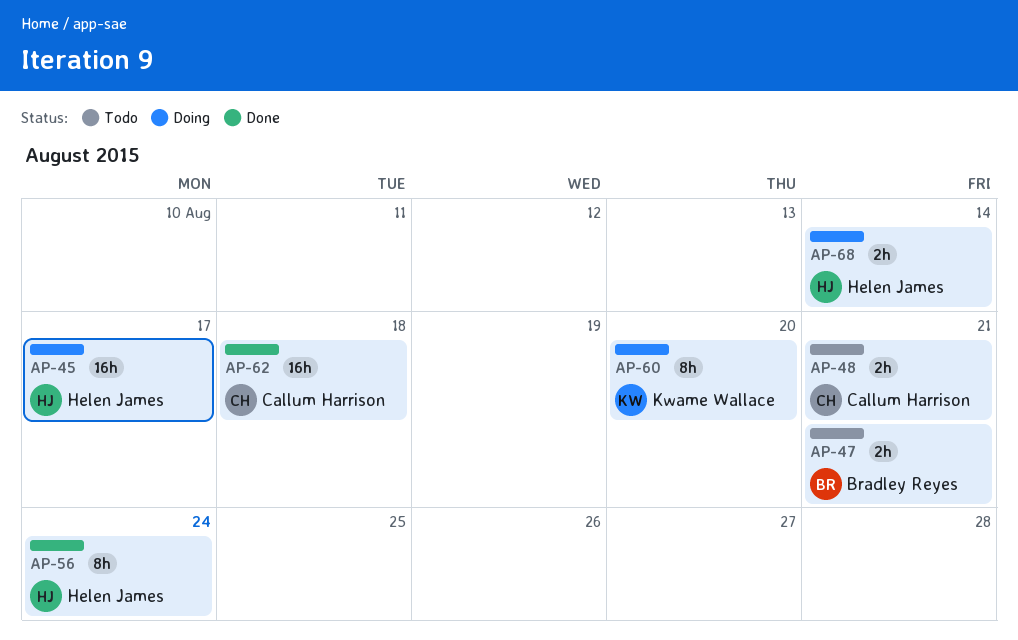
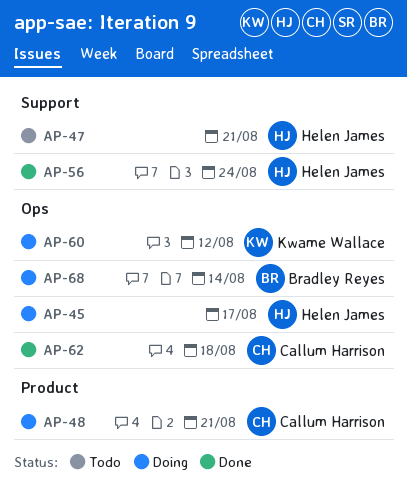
AP-47, owner: Bradley Reyes -> Helen James
AP-48, status: Todo -> Doing
AP-60, due: Aug 20 -> Aug 12
AP-68, owner: Helen James -> Bradley Reyes

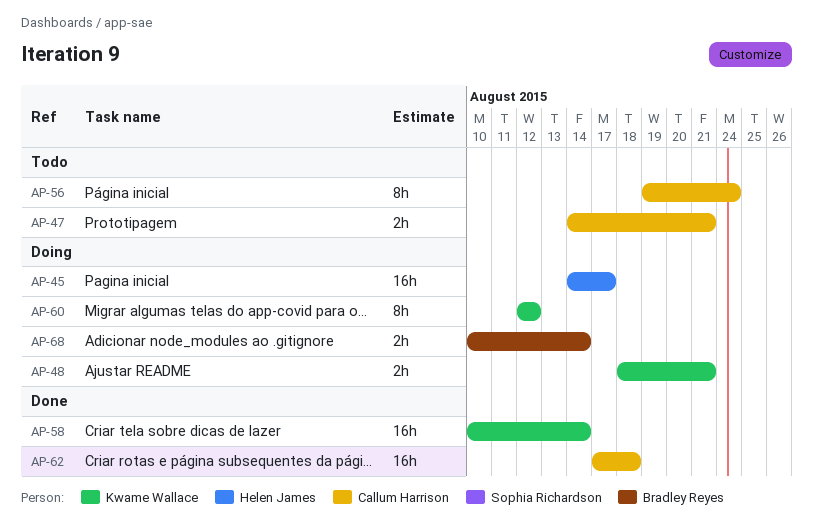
AP-47, owner: Helen James -> Callum Harrison
AP-48, owner: Callum Harrison -> Kwame Wallace
AP-56, status: Done -> Todo
AP-56, owner: Helen James -> Callum Harrison
AP-58: none -> present

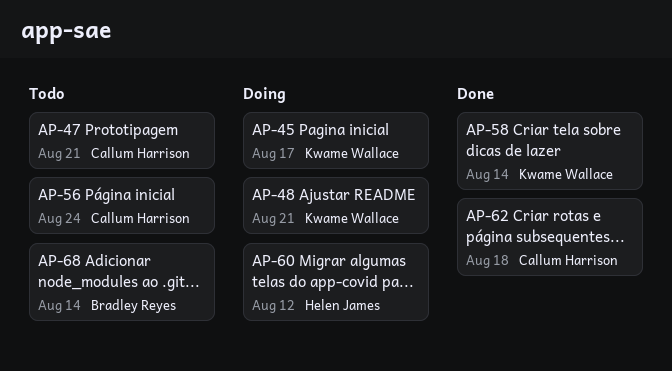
AP-45, owner: Helen James -> Kwame Wallace
AP-60, owner: Kwame Wallace -> Helen James
AP-68, status: Doing -> Todo

